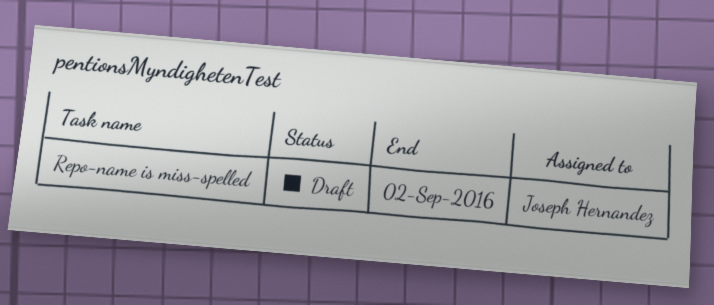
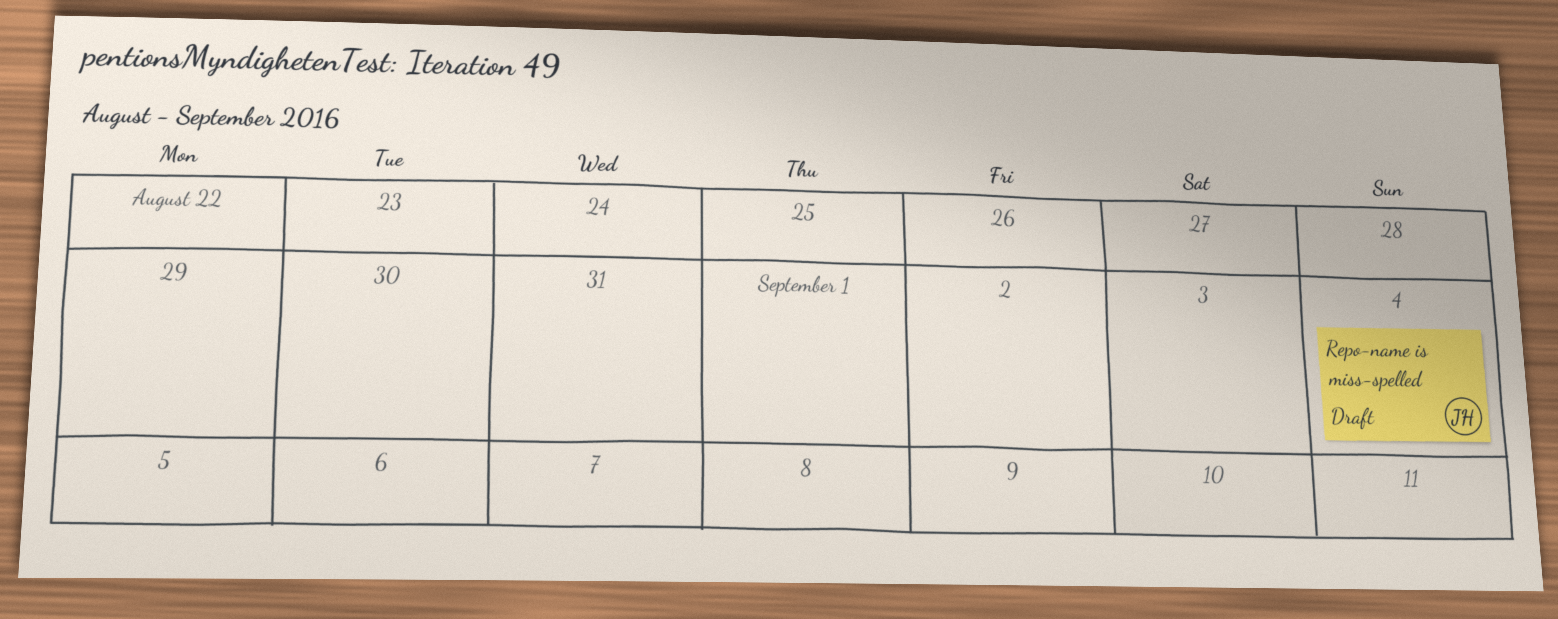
Repo-name is miss-spelled, due: Sep 2 -> Sep 4

